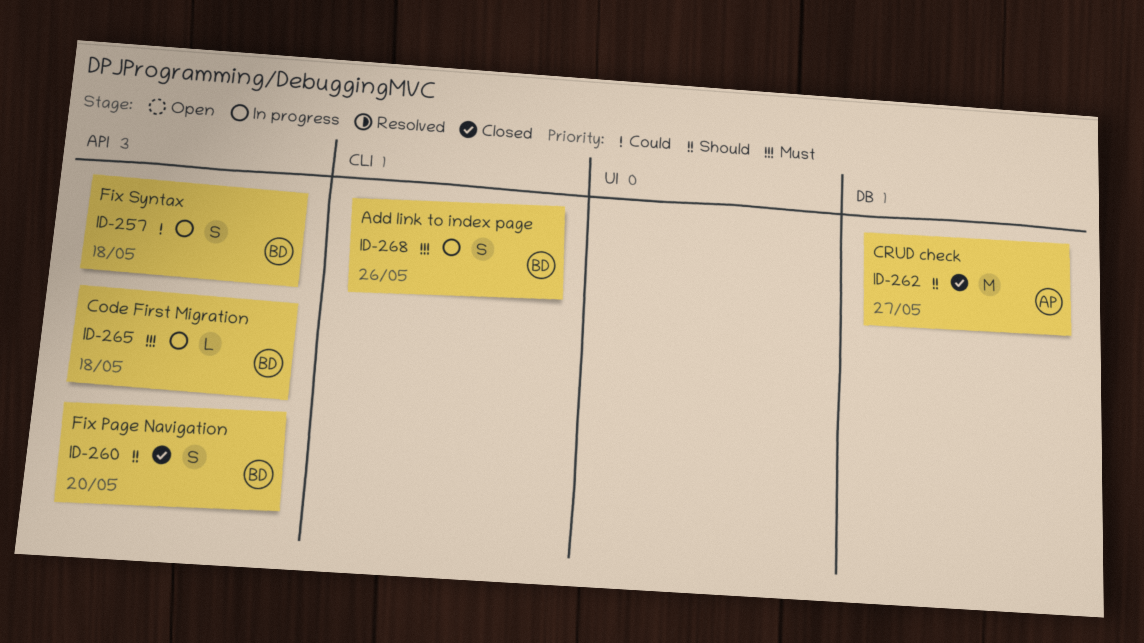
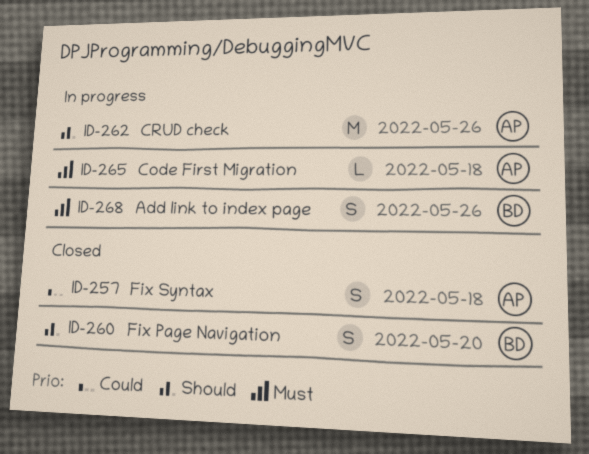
ID-257, status: In progress -> Closed
ID-257, owner: BD -> AP
ID-262, status: Closed -> In progress
ID-262, due: May 27 -> May 26
ID-265, owner: BD -> AP

